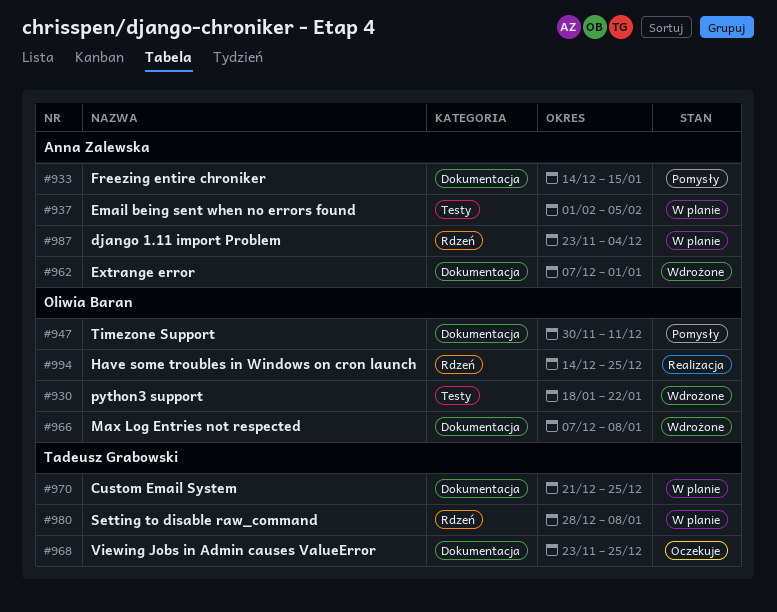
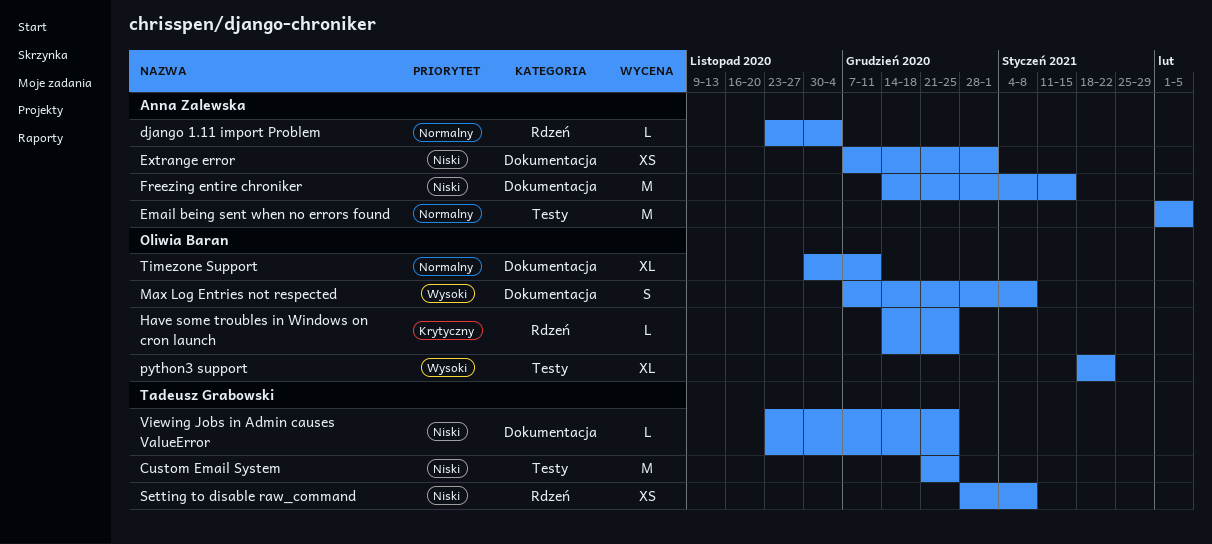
Custom Email System, label: Dokumentacja -> Testy

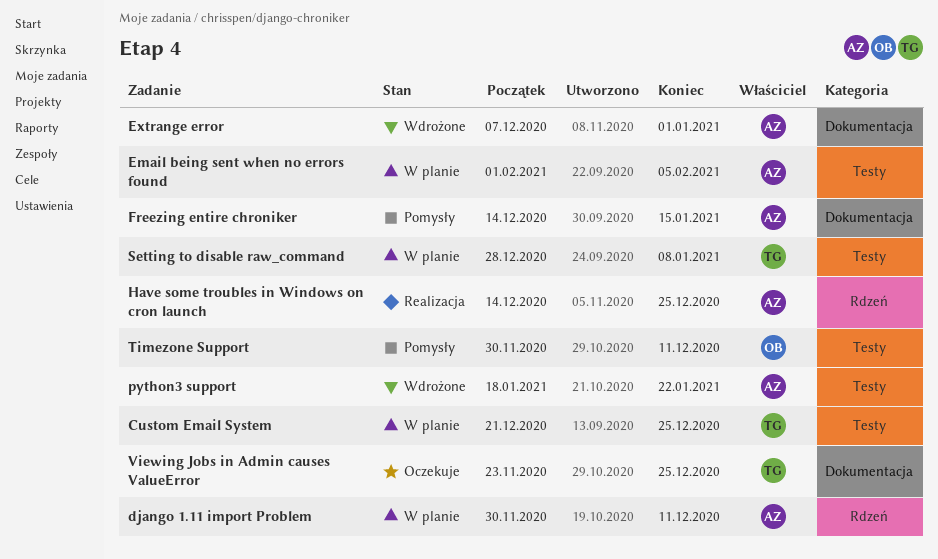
django 1.11 import Problem, start: Nov 23 -> Nov 30
django 1.11 import Problem, due: Dec 4 -> Dec 11
Have some troubles in Windows on cron launch, owner: Oliwia Baran -> Anna Zalewska
Max Log Entries not respected: present -> none
python3 support, owner: Oliwia Baran -> Anna Zalewska
Setting to disable raw_command, label: Rdzeń -> Testy
Timezone Support, label: Dokumentacja -> Testy

